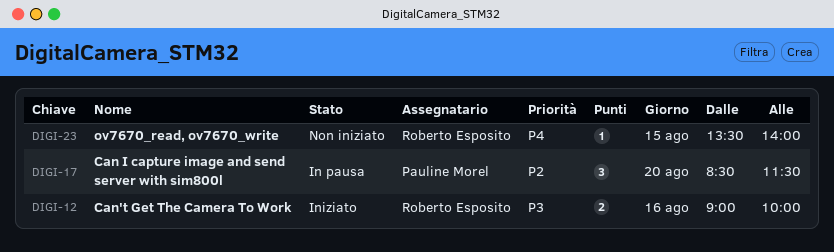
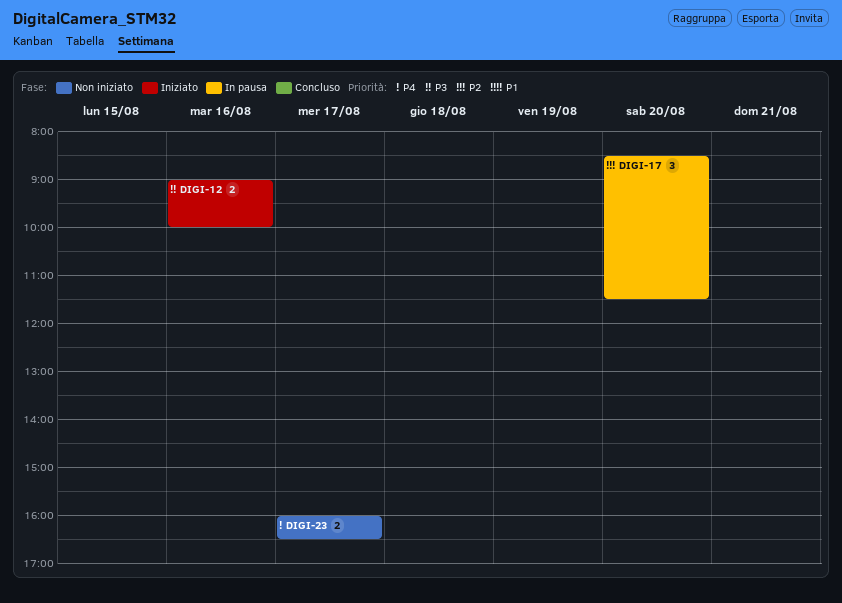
DIGI-23, estimate: 1 -> 2
DIGI-23, day: Aug 15 -> Aug 17
DIGI-23, begins: 13:30 -> 16:00
DIGI-23, ends: 14:00 -> 16:30

